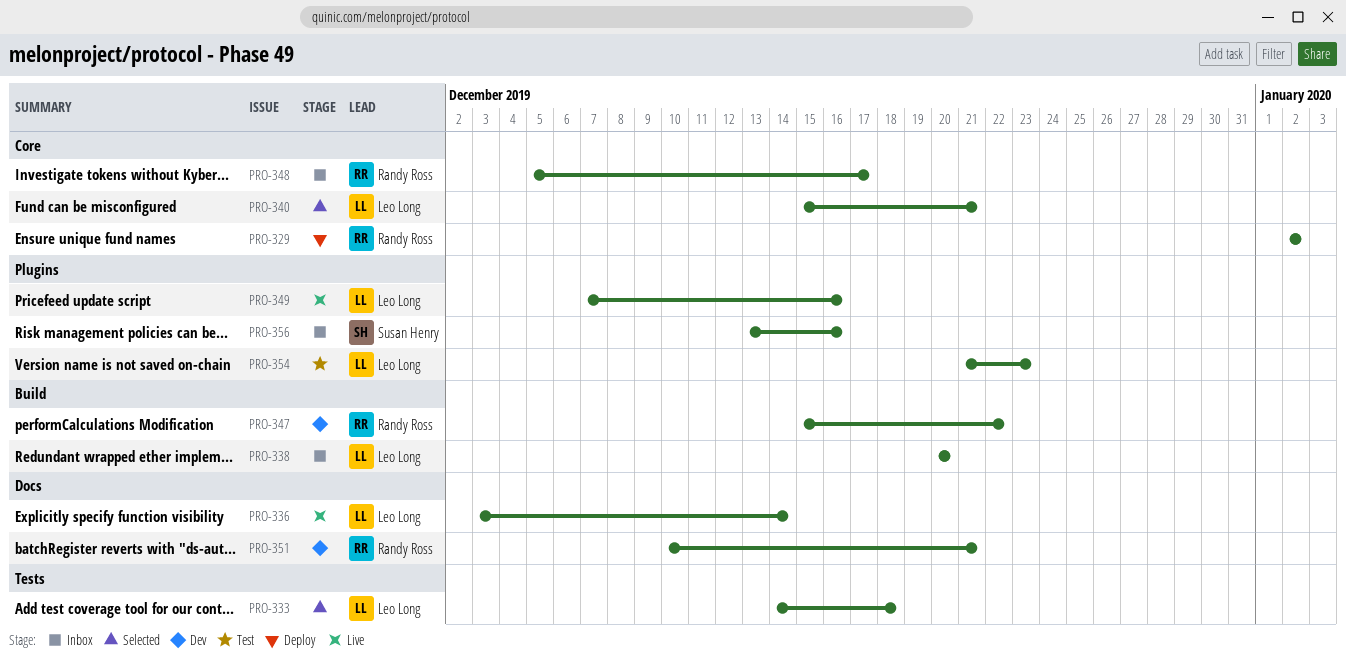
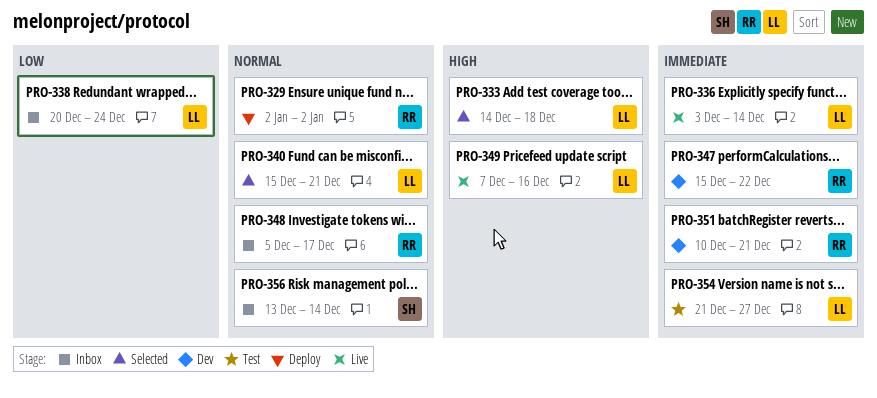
PRO-338, due: Dec 20 -> Dec 24
PRO-354, due: Dec 23 -> Dec 27
PRO-356, due: Dec 16 -> Dec 14

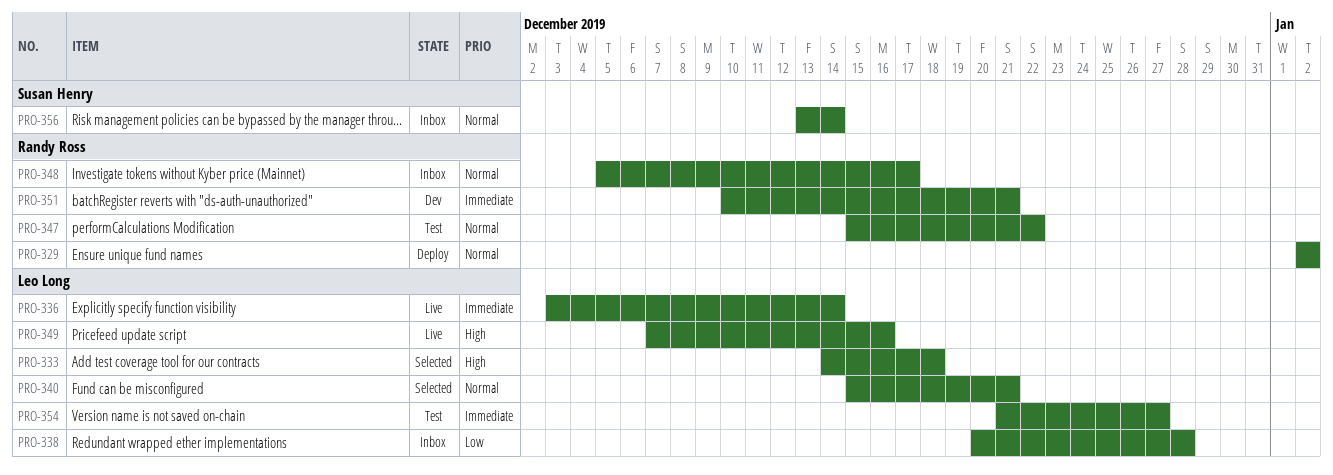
PRO-338, due: Dec 24 -> Dec 28
PRO-347, status: Dev -> Test
PRO-347, priority: Immediate -> Normal

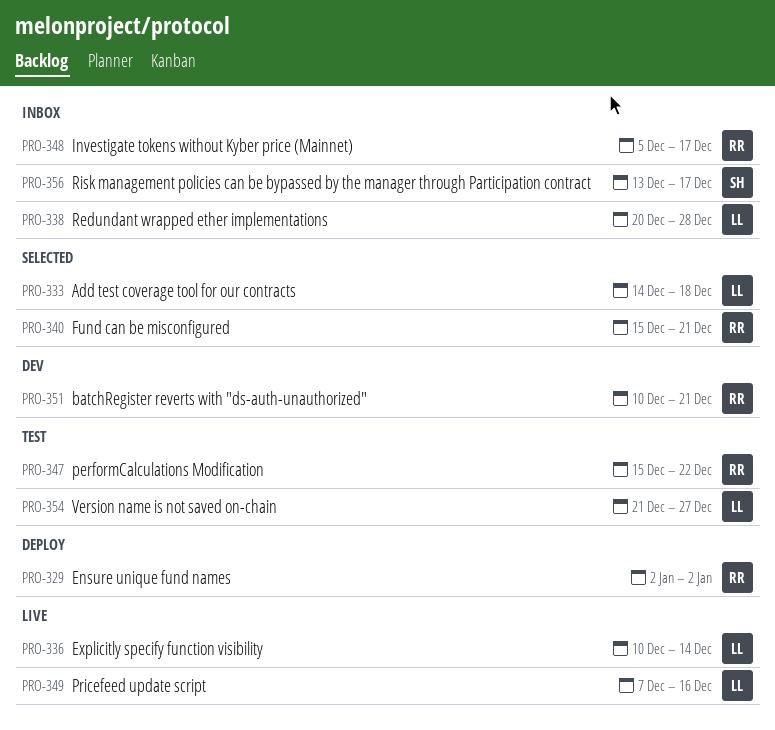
PRO-336, start: Dec 3 -> Dec 10
PRO-340, owner: Leo Long -> Randy Ross
PRO-356, due: Dec 14 -> Dec 17

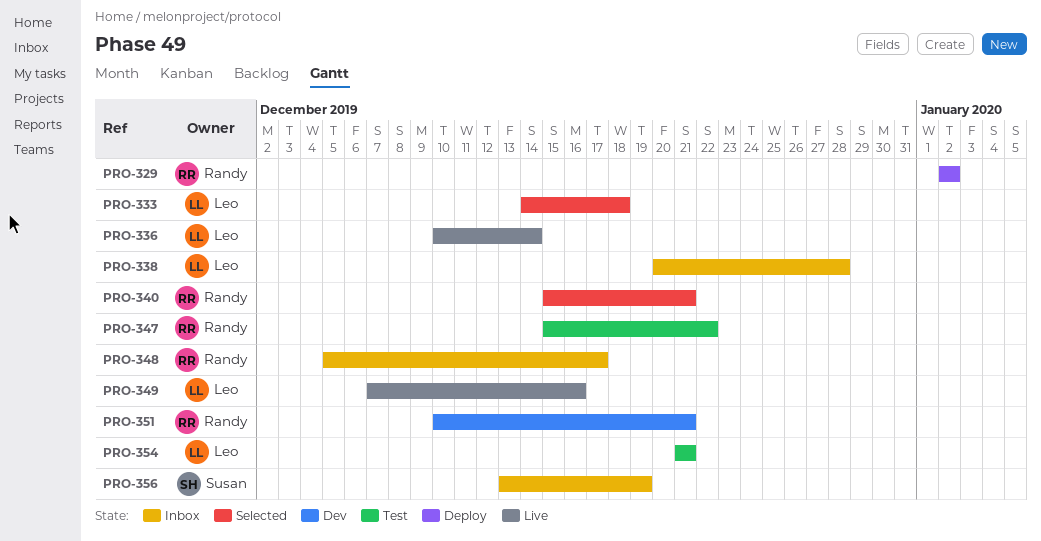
PRO-354, due: Dec 27 -> Dec 21
PRO-356, due: Dec 17 -> Dec 19

